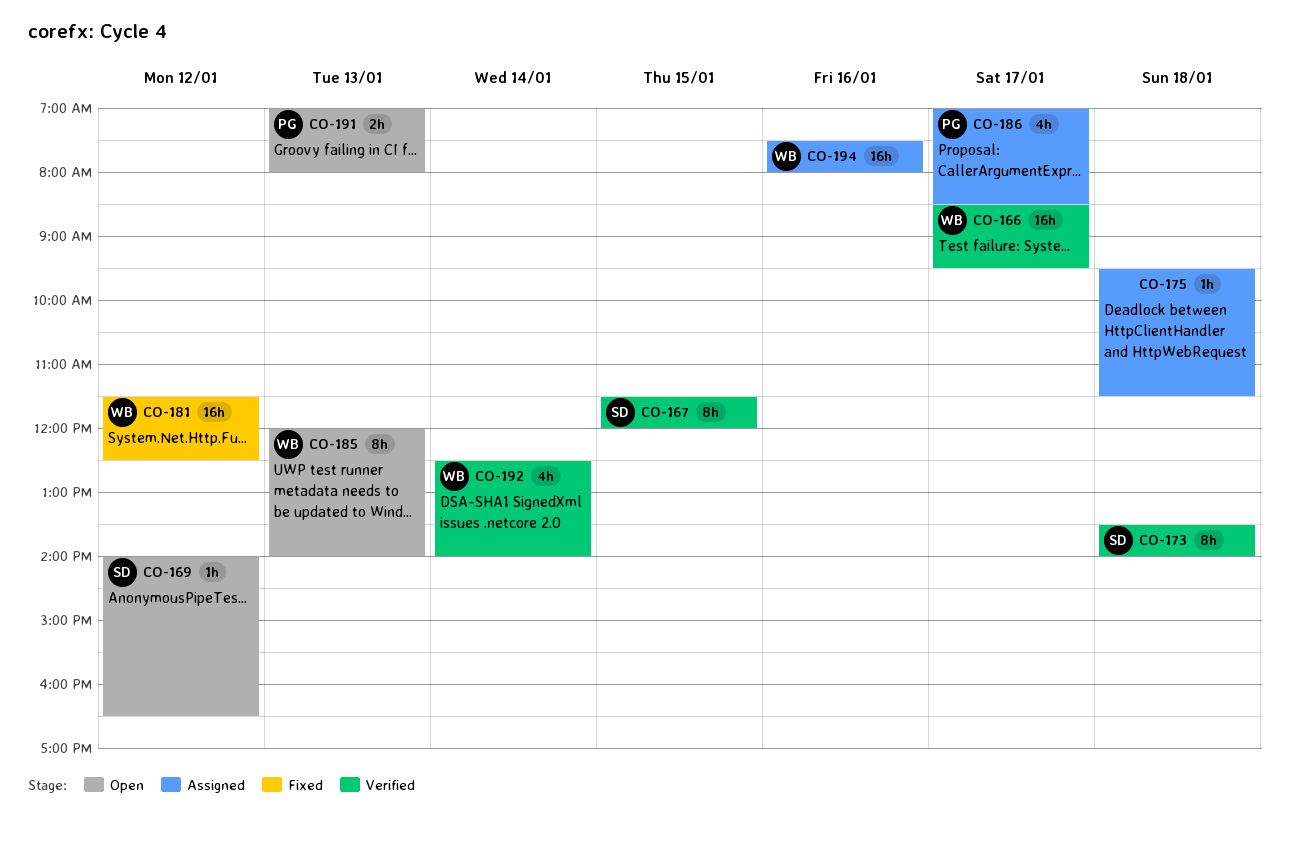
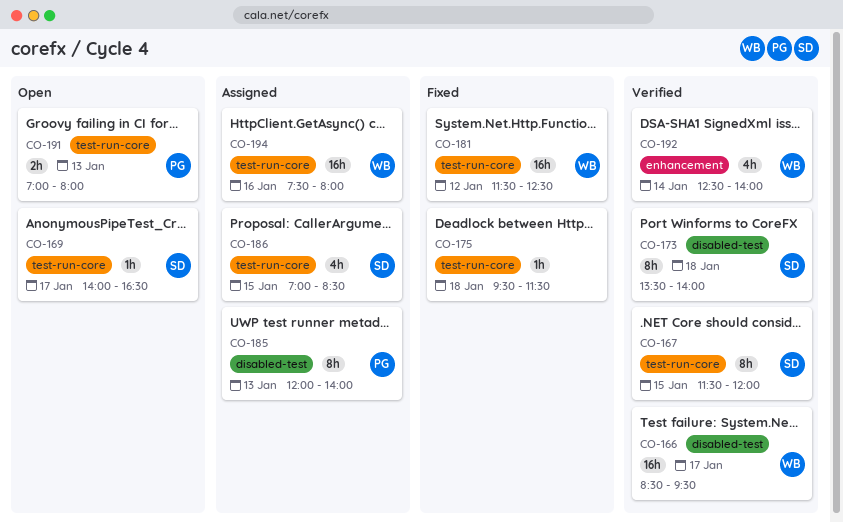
CO-169, day: Jan 12 -> Jan 17
CO-175, status: Assigned -> Fixed
CO-185, status: Open -> Assigned
CO-185, owner: WB -> PG
CO-186, owner: PG -> SD
CO-186, day: Jan 17 -> Jan 15

